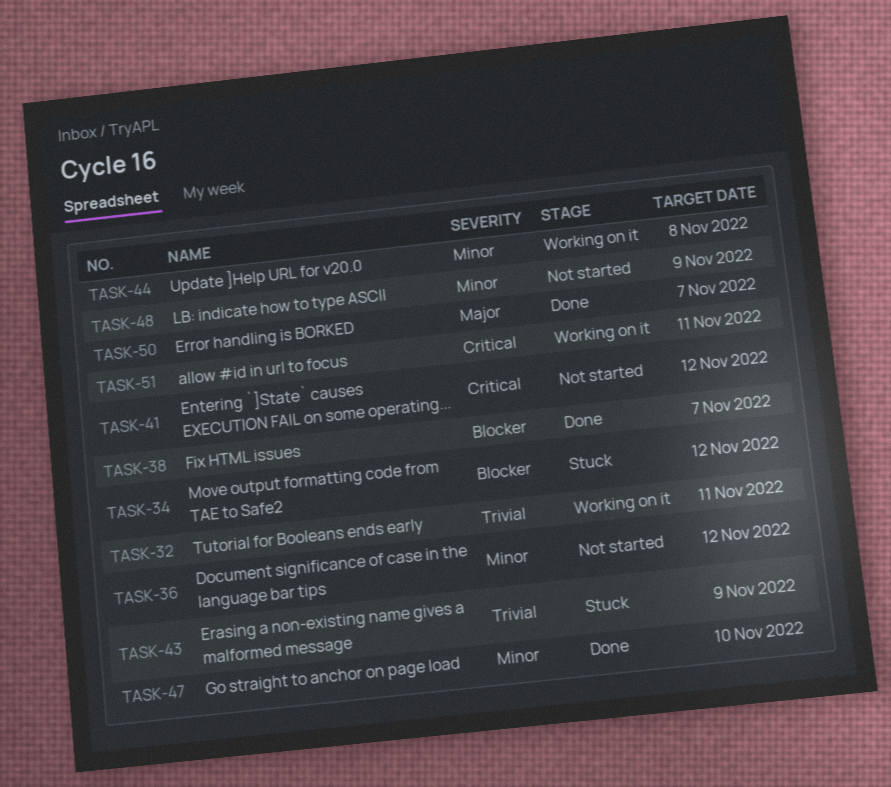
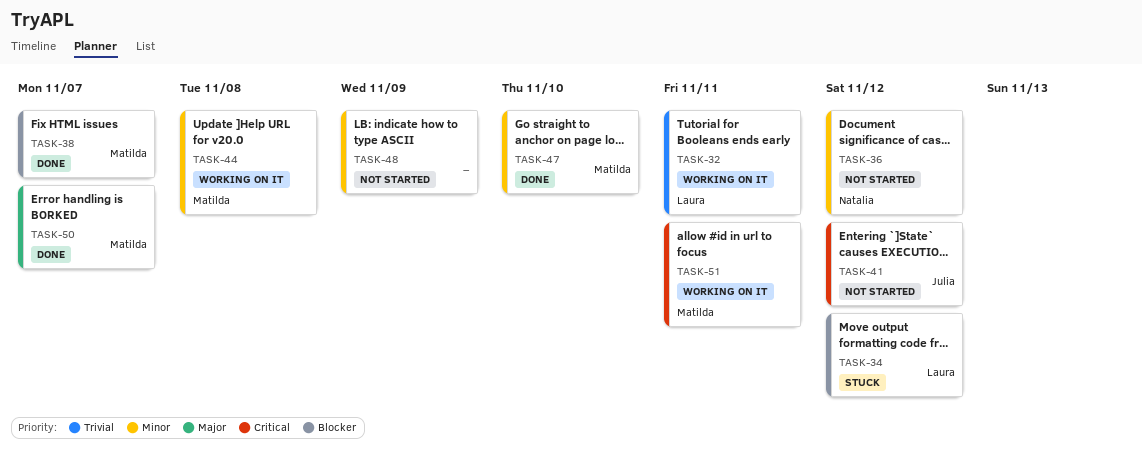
TASK-43: present -> none

